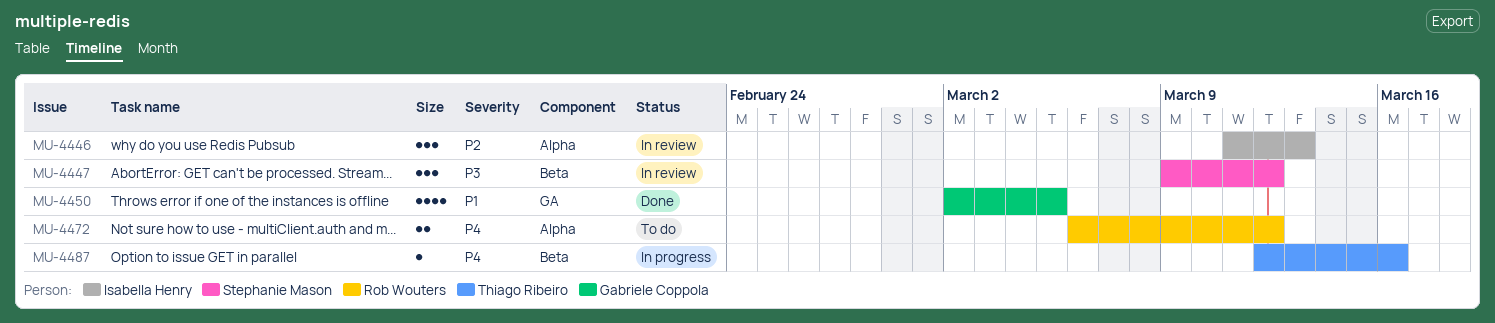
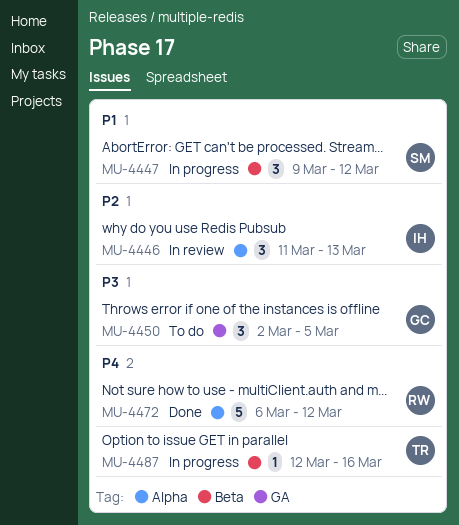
MU-4447, status: In review -> In progress
MU-4447, priority: P3 -> P1
MU-4450, status: Done -> To do
MU-4450, priority: P1 -> P3
MU-4450, estimate: 4 -> 3
MU-4472, status: To do -> Done
MU-4472, estimate: 2 -> 5

